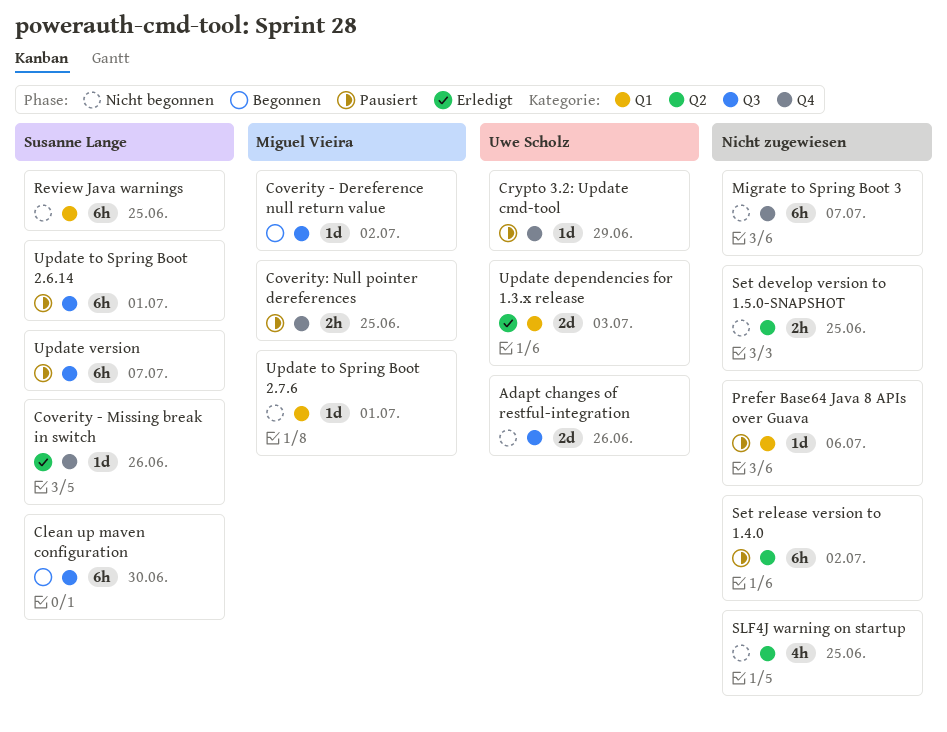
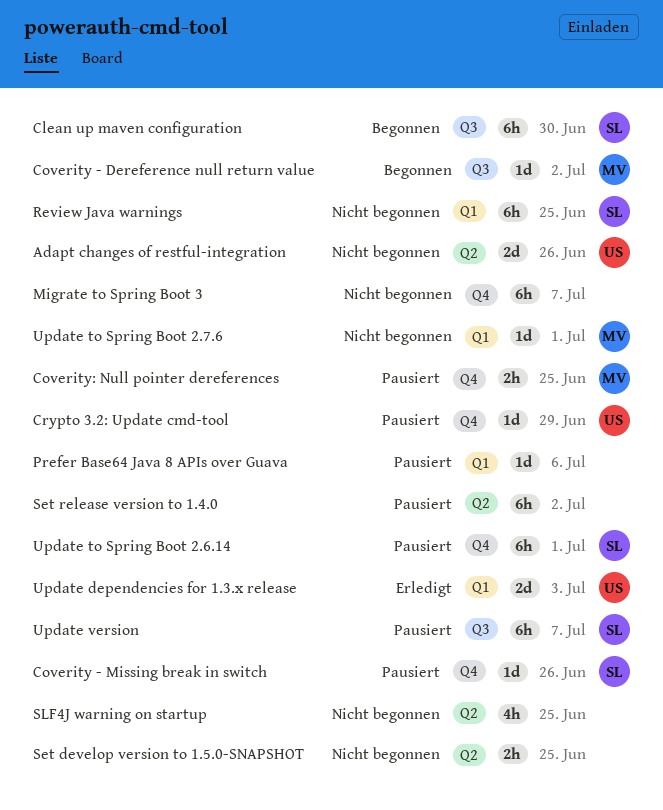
Adapt changes of restful-integration, label: Q3 -> Q2
Coverity - Missing break in switch, status: Erledigt -> Pausiert
Update to Spring Boot 2.6.14, label: Q3 -> Q4

